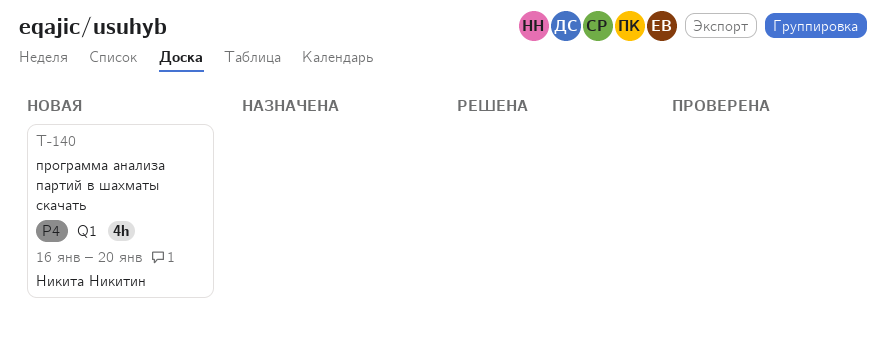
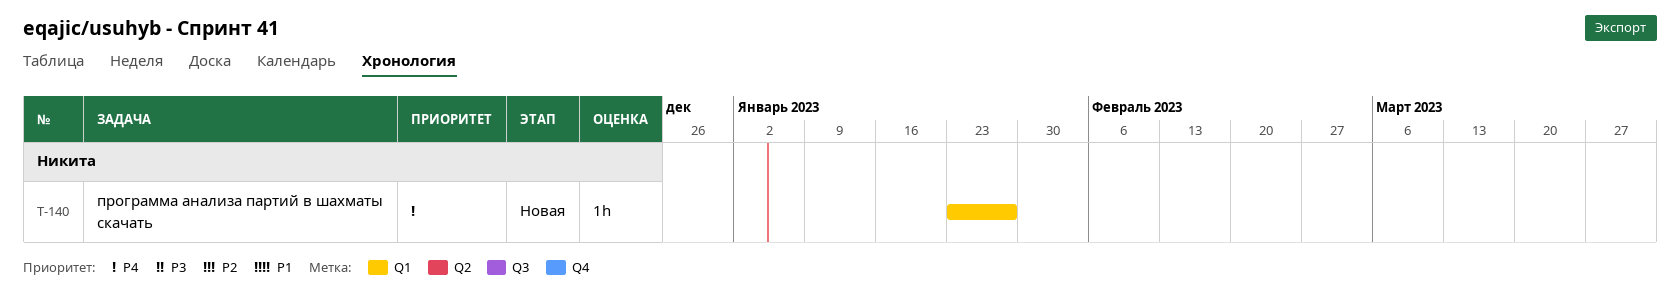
T-140, estimate: 4h -> 1h
T-140, start: Jan 16 -> Jan 23
T-140, due: Jan 20 -> Jan 27

